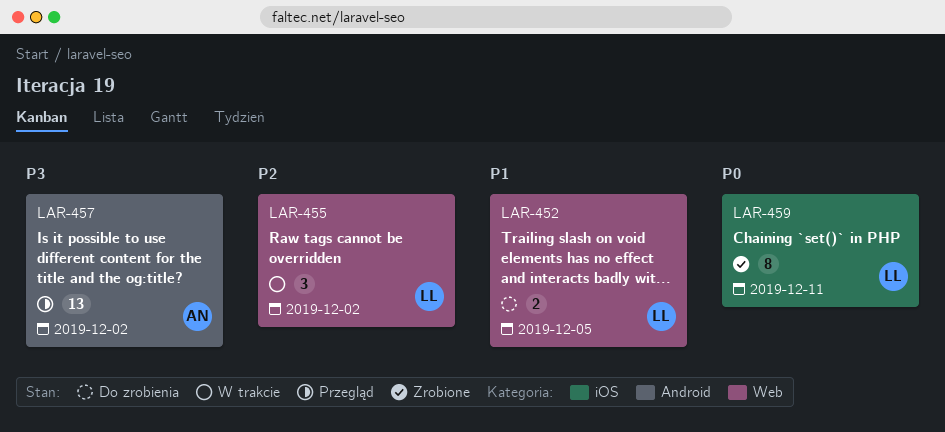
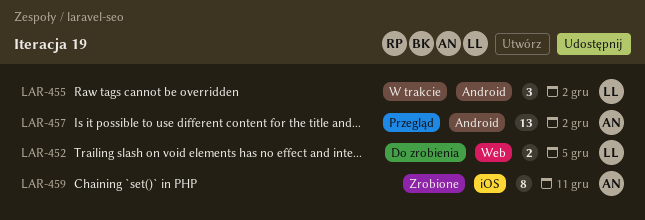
LAR-455, label: Web -> Android
LAR-459, owner: LL -> AN

